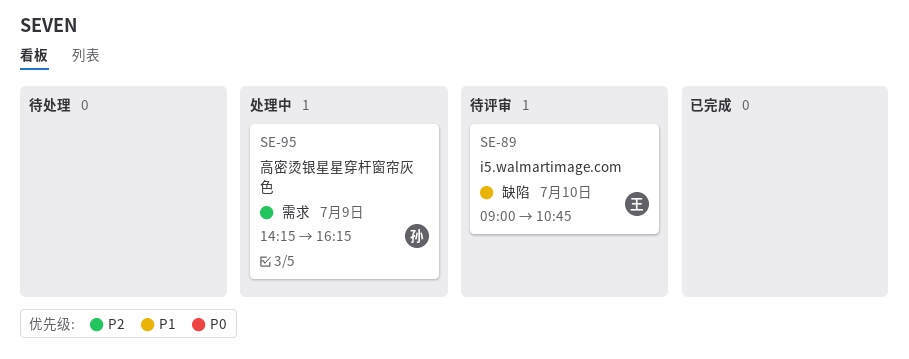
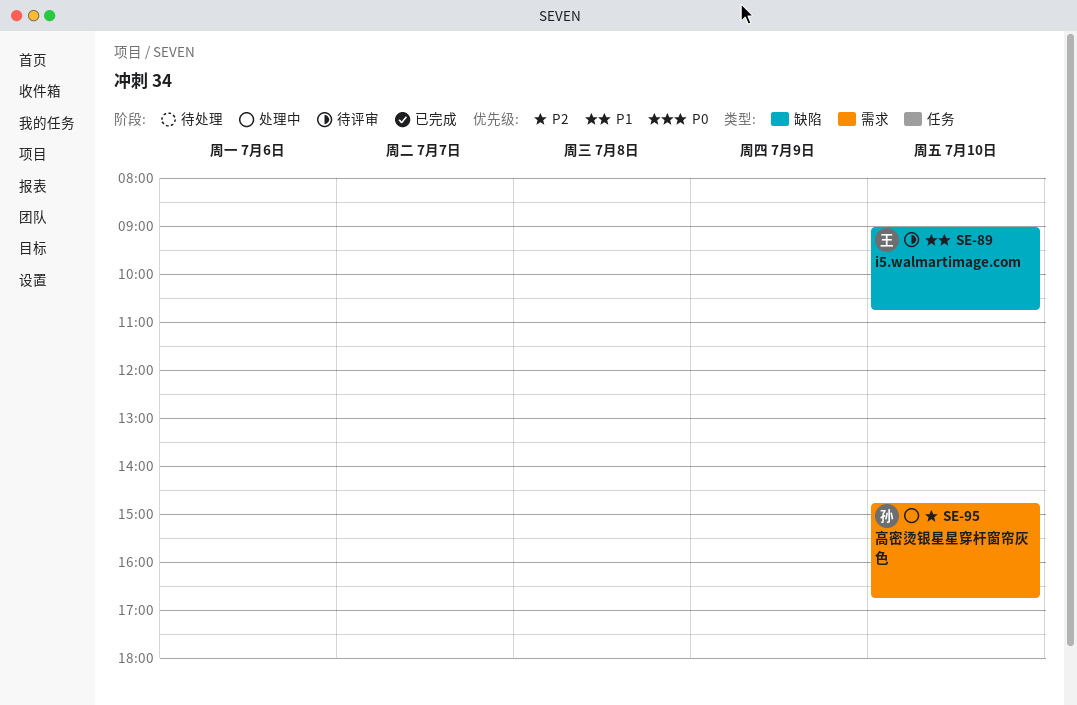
SE-95, day: Jul 9 -> Jul 10
SE-95, begins: 14:15 -> 14:45
SE-95, ends: 16:15 -> 16:45

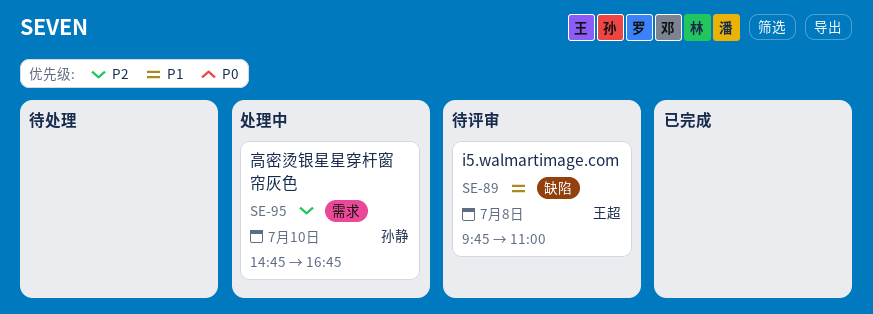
SE-89, day: Jul 10 -> Jul 8
SE-89, begins: 09:00 -> 09:45
SE-89, ends: 10:45 -> 11:00

